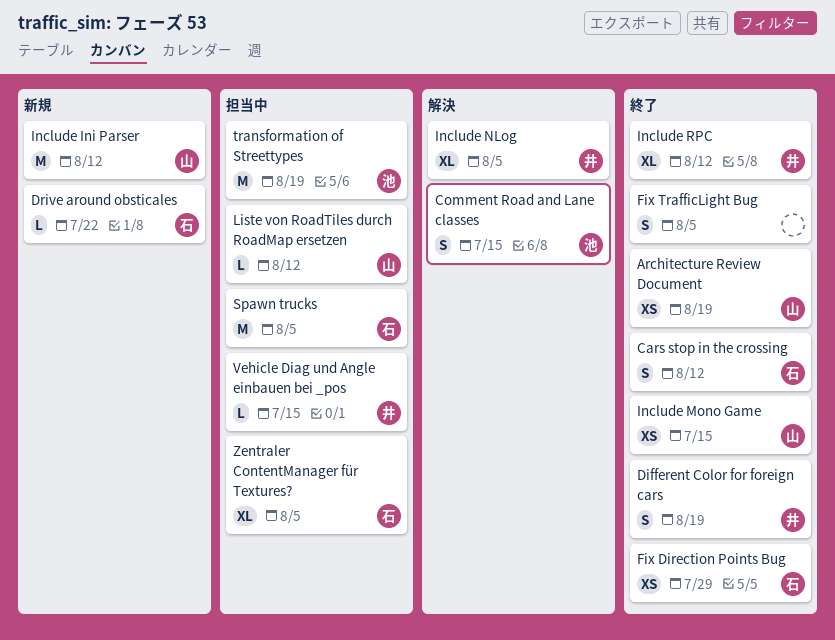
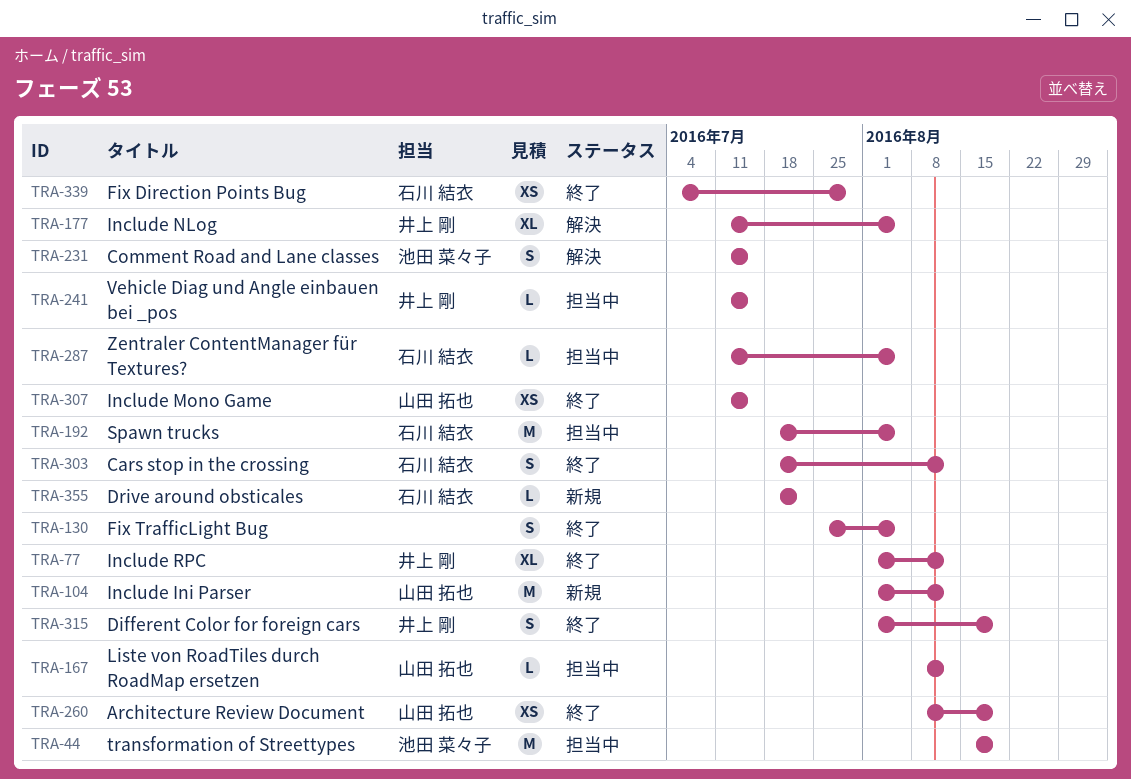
Zentraler ContentManager für Textures?, estimate: XL -> L

